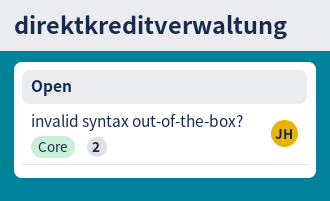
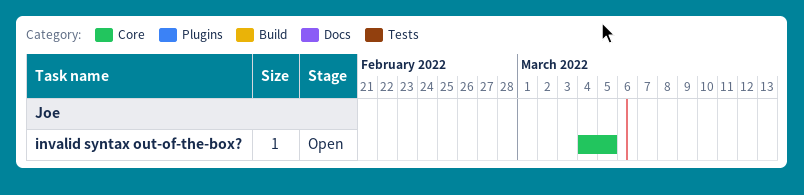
invalid syntax out-of-the-box?, estimate: 2 -> 1

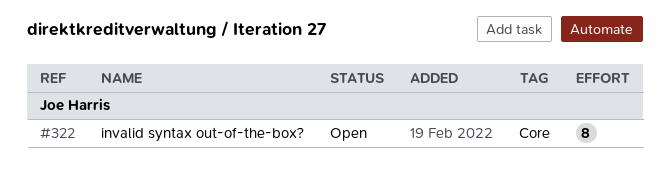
invalid syntax out-of-the-box?, estimate: 1 -> 8

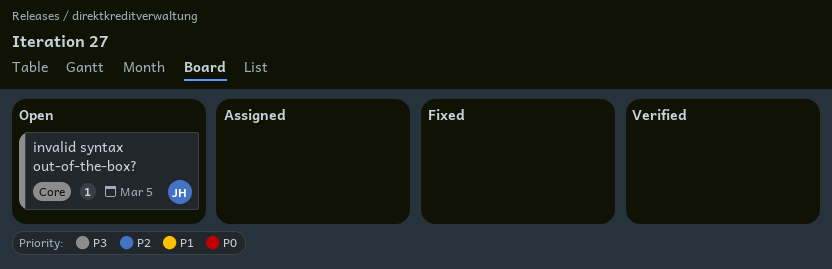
invalid syntax out-of-the-box?, estimate: 8 -> 1

